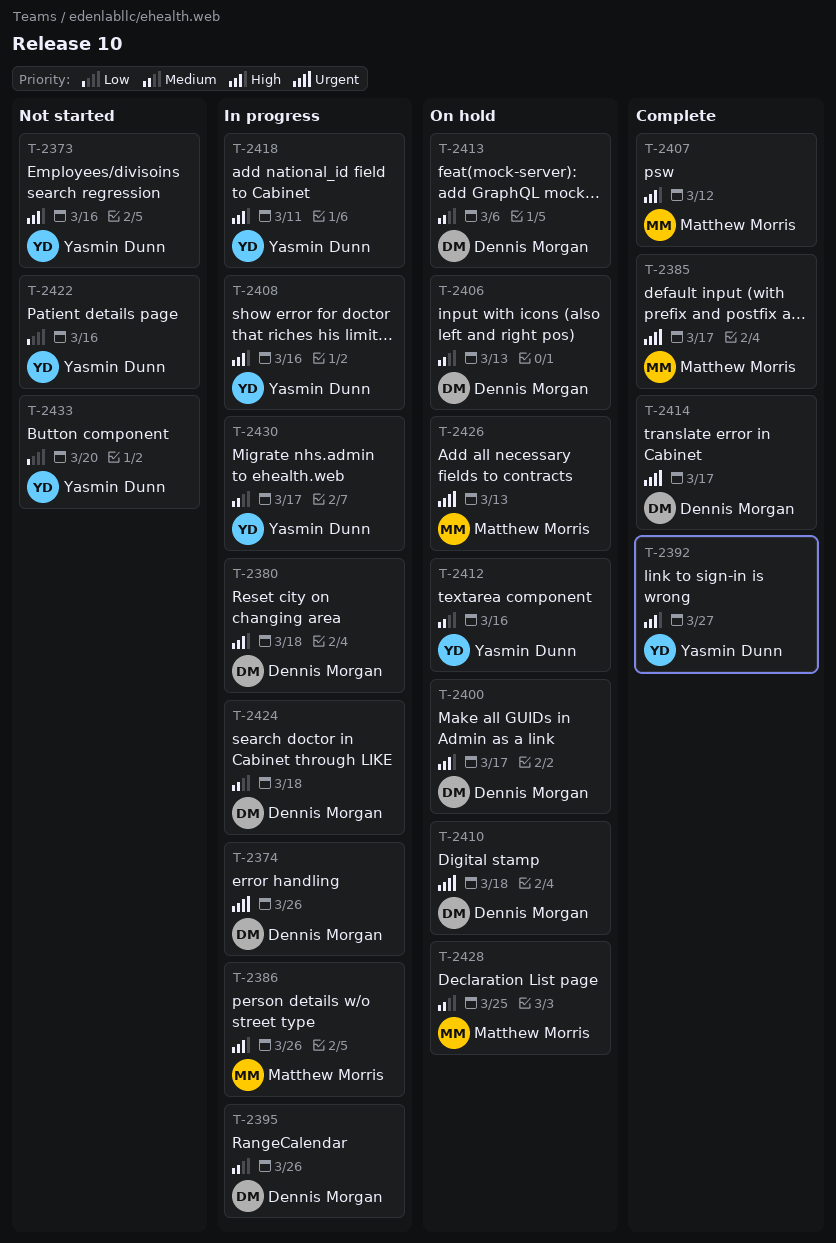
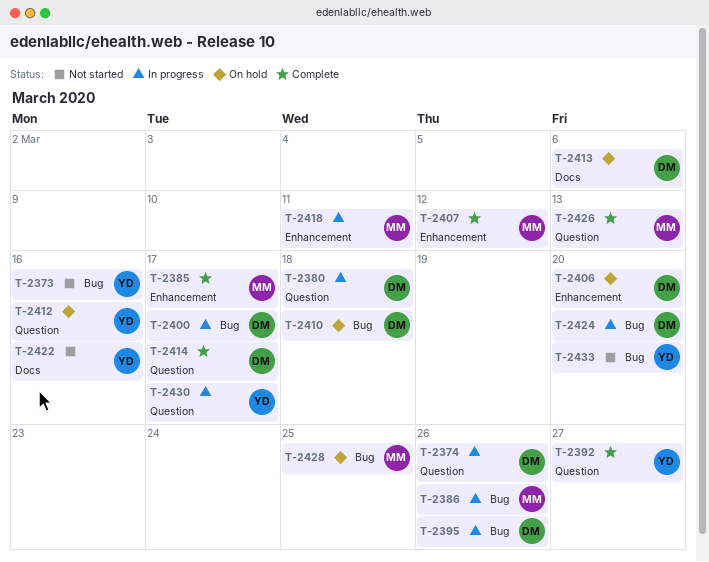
T-2400, status: On hold -> In progress
T-2406, due: Mar 13 -> Mar 20
T-2408: present -> none
T-2418, owner: Yasmin Dunn -> Matthew Morris
T-2424, due: Mar 18 -> Mar 20
T-2426, status: On hold -> Complete

